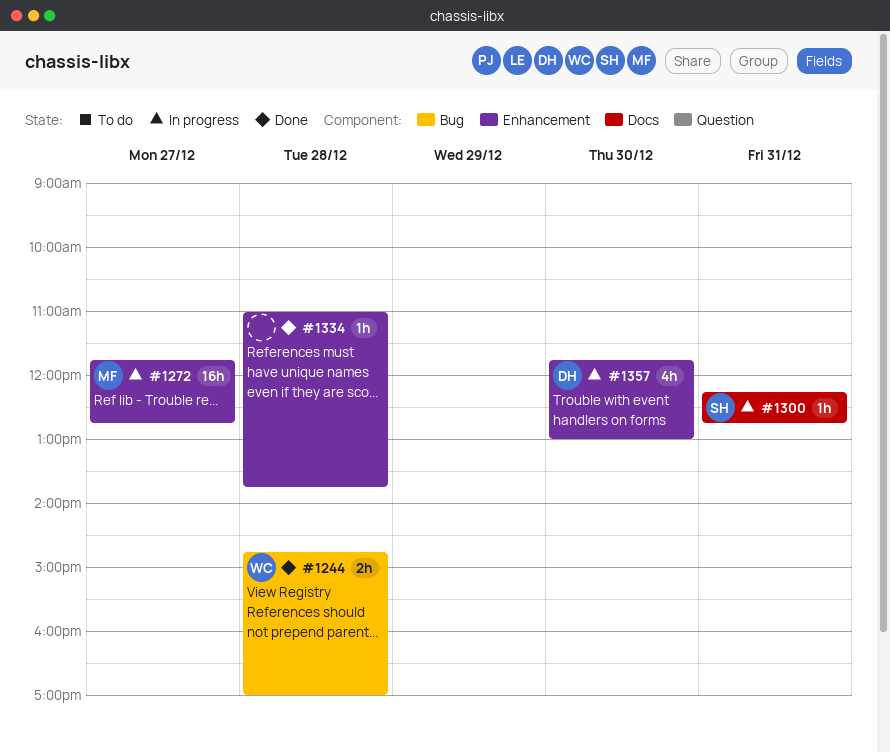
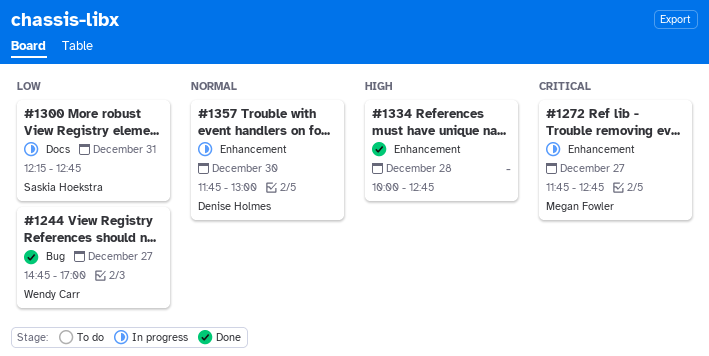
#1244, day: Dec 28 -> Dec 27
#1334, begins: 11:00 -> 10:00
#1334, ends: 13:45 -> 12:45

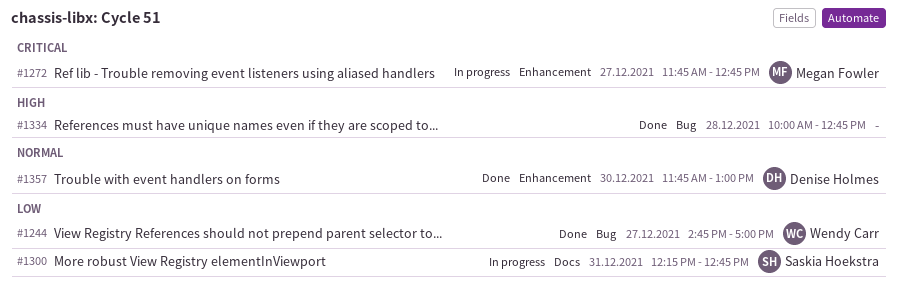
#1334, label: Enhancement -> Bug
#1357, status: In progress -> Done

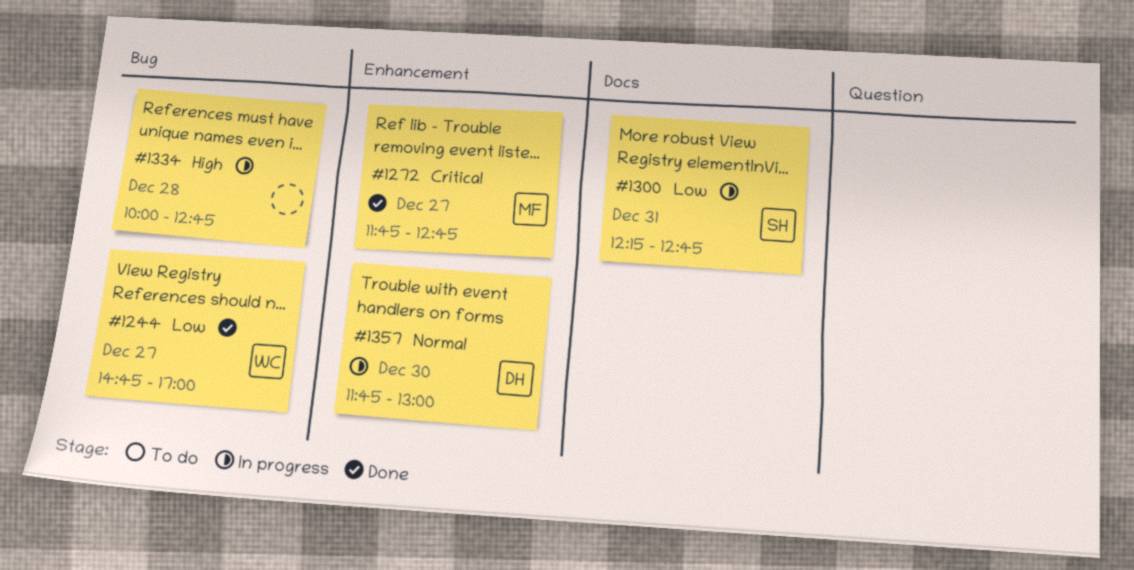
#1272, status: In progress -> Done
#1334, status: Done -> In progress
#1357, status: Done -> In progress

